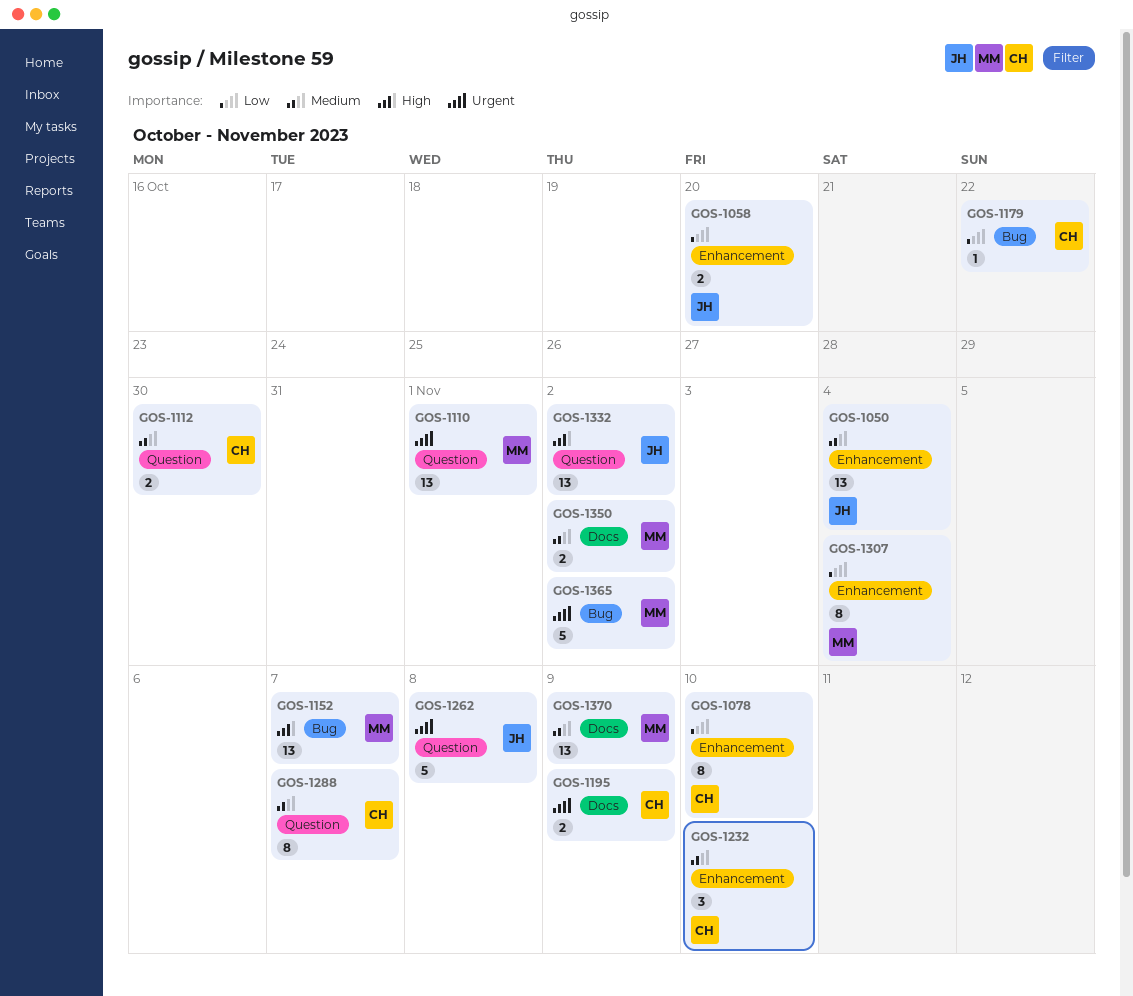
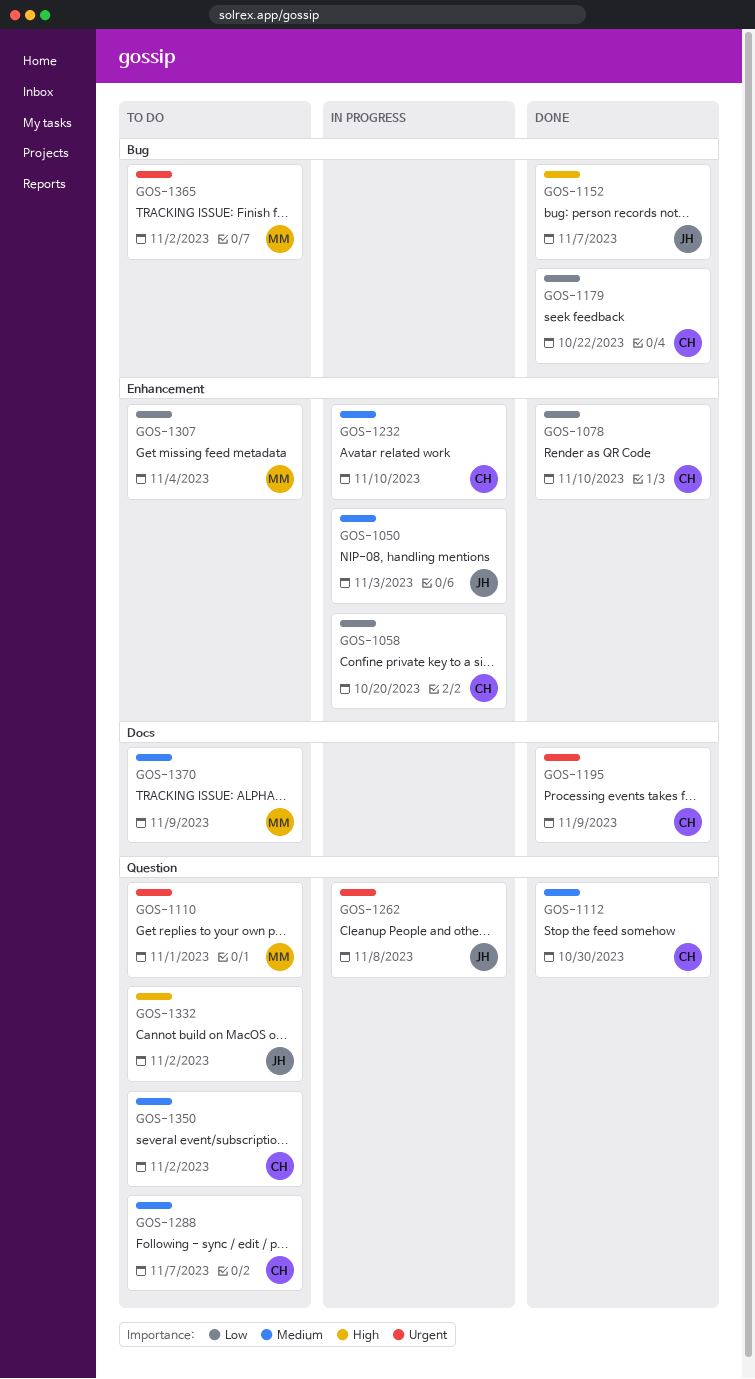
GOS-1050, due: Nov 4 -> Nov 3
GOS-1058, owner: JH -> CH
GOS-1152, owner: MM -> JH
GOS-1350, owner: MM -> CH
GOS-1350, label: Docs -> Question

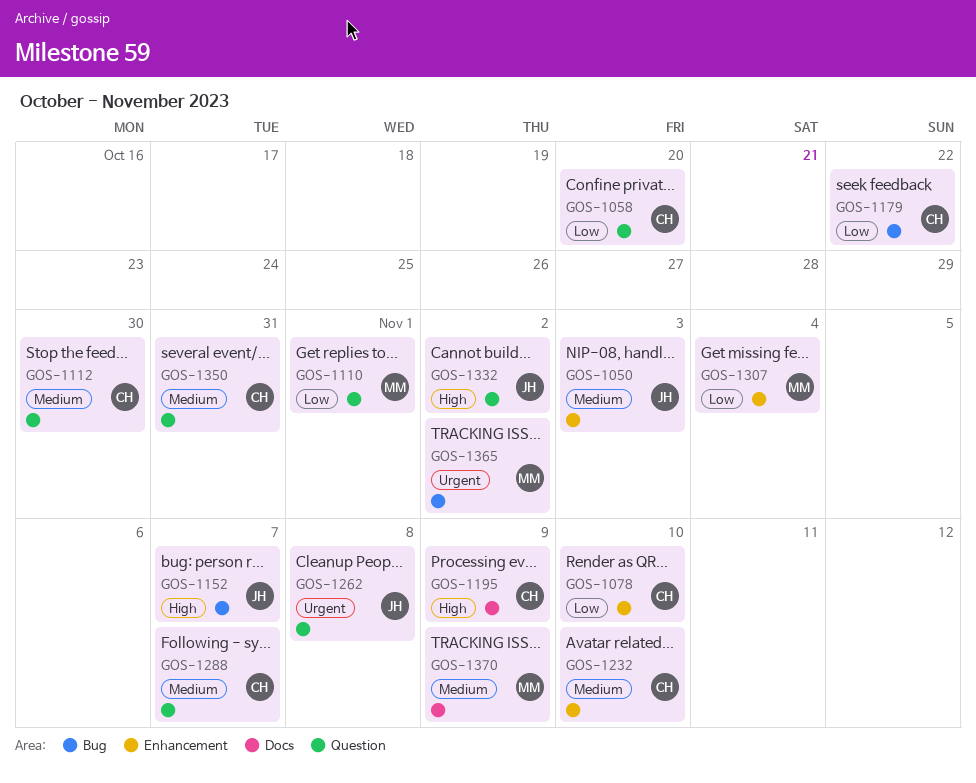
GOS-1058, label: Enhancement -> Question
GOS-1110, priority: Urgent -> Low
GOS-1195, priority: Urgent -> High
GOS-1350, due: Nov 2 -> Oct 31

